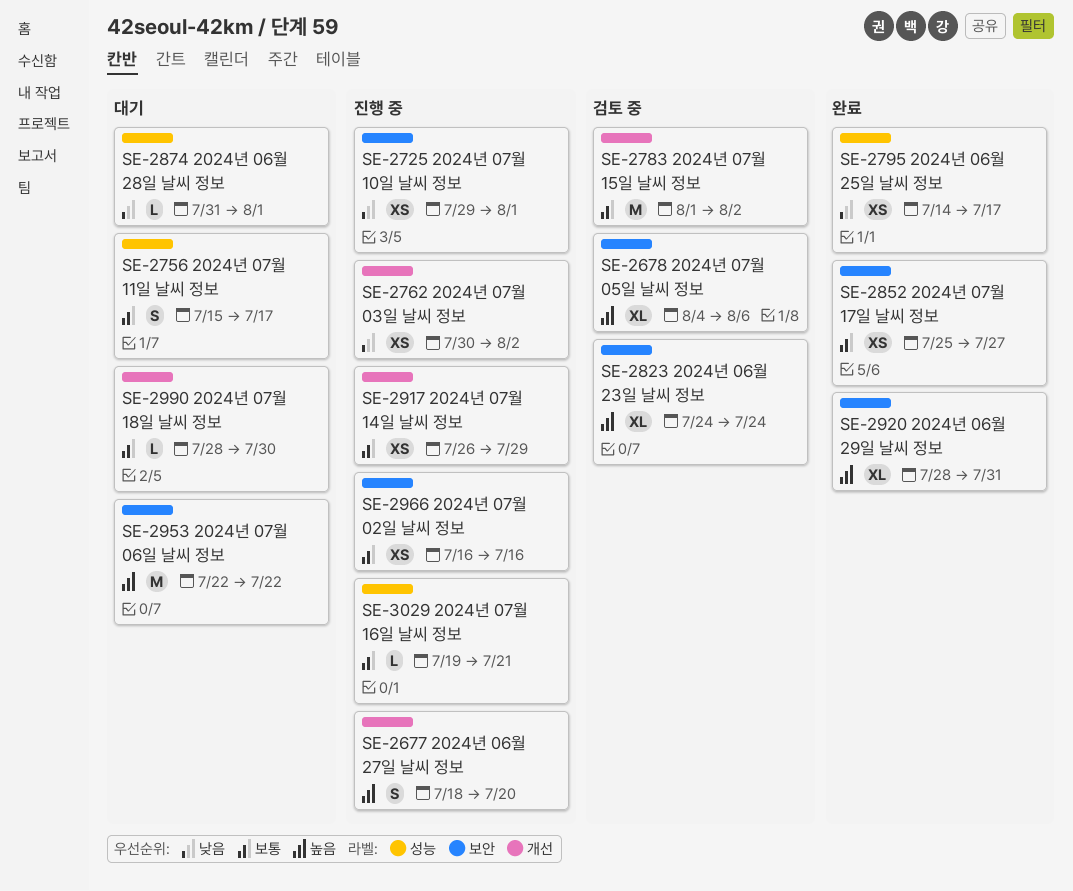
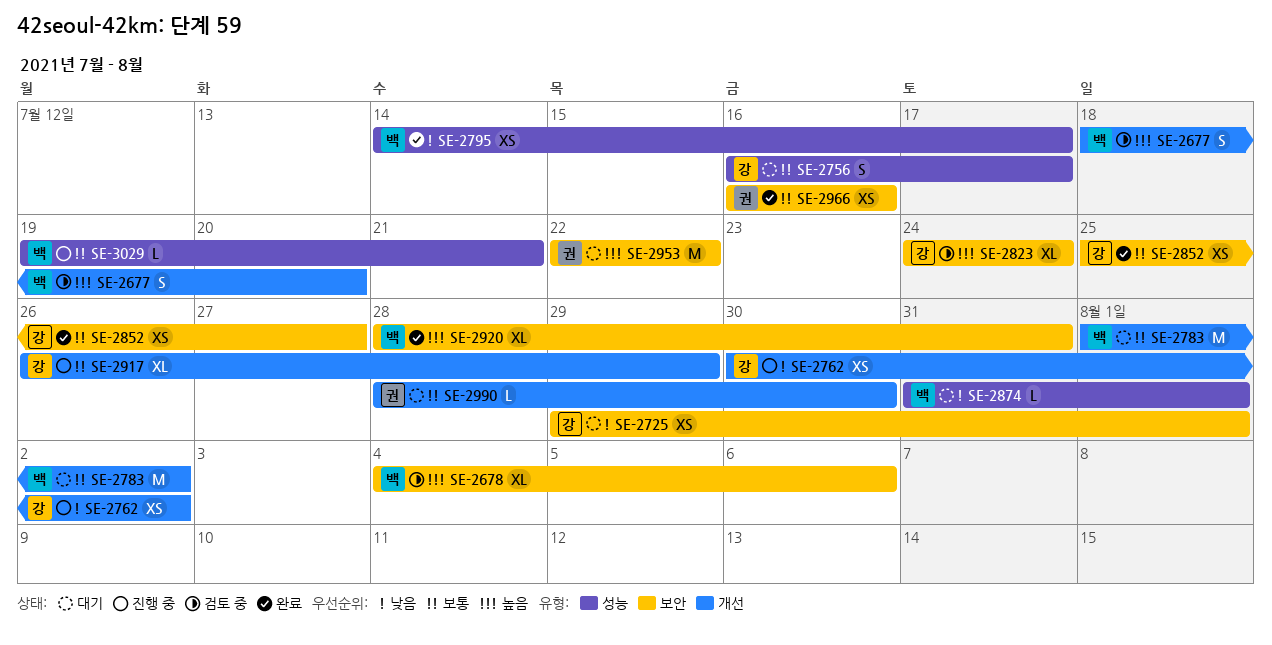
SE-2677, status: 진행 중 -> 검토 중
SE-2725, status: 진행 중 -> 대기
SE-2756, start: Jul 15 -> Jul 16
SE-2783, status: 검토 중 -> 대기
SE-2917, estimate: XS -> XL
SE-2966, status: 진행 중 -> 완료

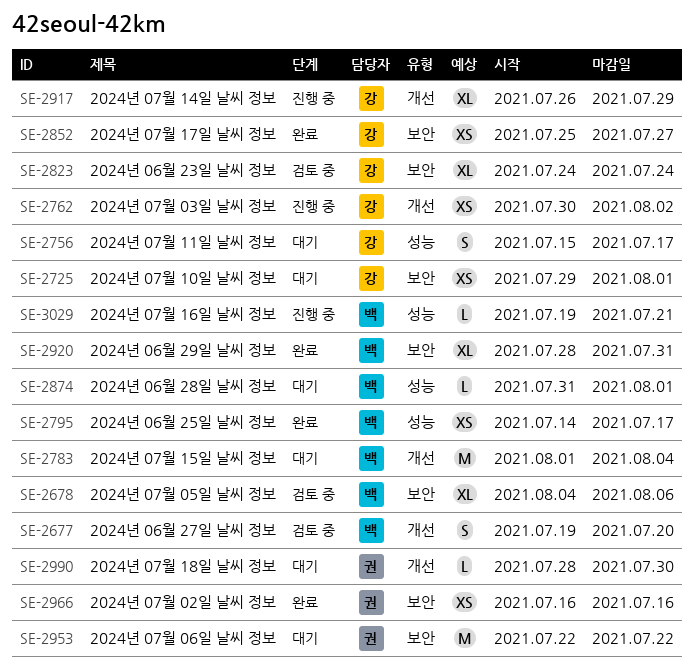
SE-2677, start: Jul 18 -> Jul 19
SE-2756, start: Jul 16 -> Jul 15
SE-2783, due: Aug 2 -> Aug 4

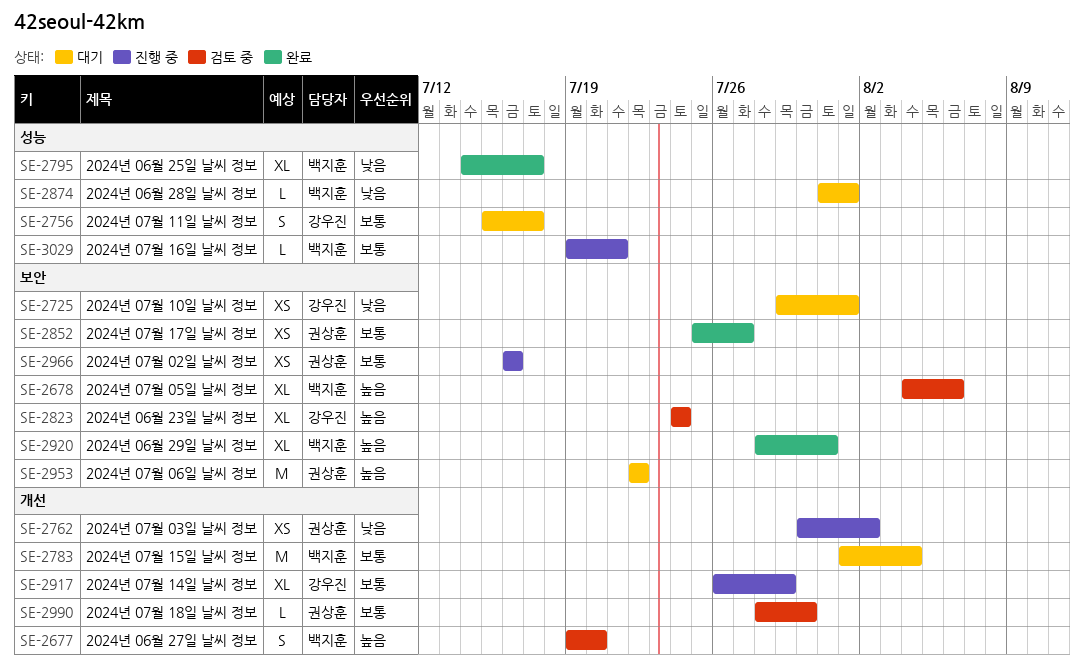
SE-2762, owner: 강우진 -> 권상훈
SE-2795, estimate: XS -> XL
SE-2852, owner: 강우진 -> 권상훈
SE-2966, status: 완료 -> 진행 중
SE-2990, status: 대기 -> 검토 중

